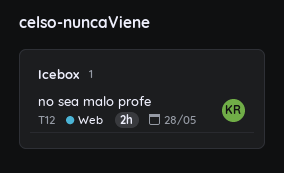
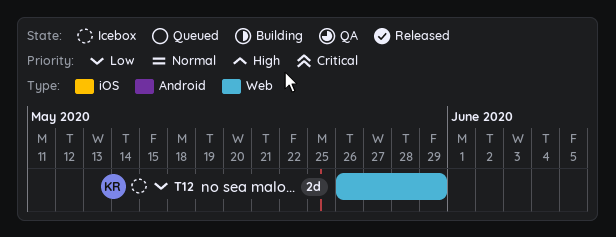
T12, estimate: 2h -> 2d
T12, due: May 28 -> May 29

